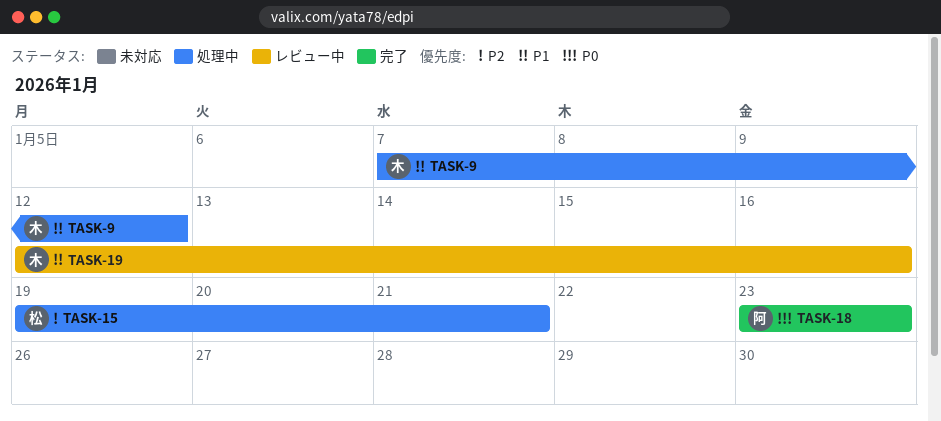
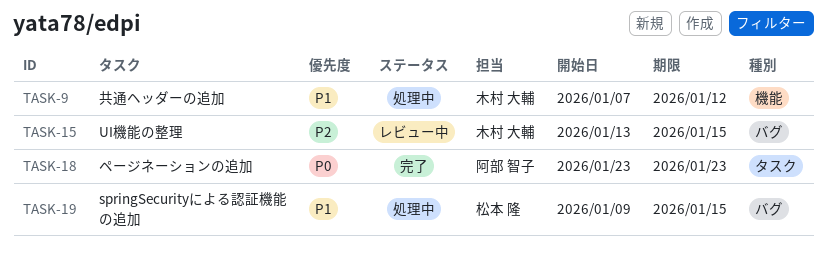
TASK-15, status: 処理中 -> レビュー中
TASK-15, owner: 松本 隆 -> 木村 大輔
TASK-15, start: Jan 19 -> Jan 13
TASK-15, due: Jan 21 -> Jan 15
TASK-19, status: レビュー中 -> 処理中
TASK-19, owner: 木村 大輔 -> 松本 隆
TASK-19, start: Jan 12 -> Jan 9
TASK-19, due: Jan 16 -> Jan 15

